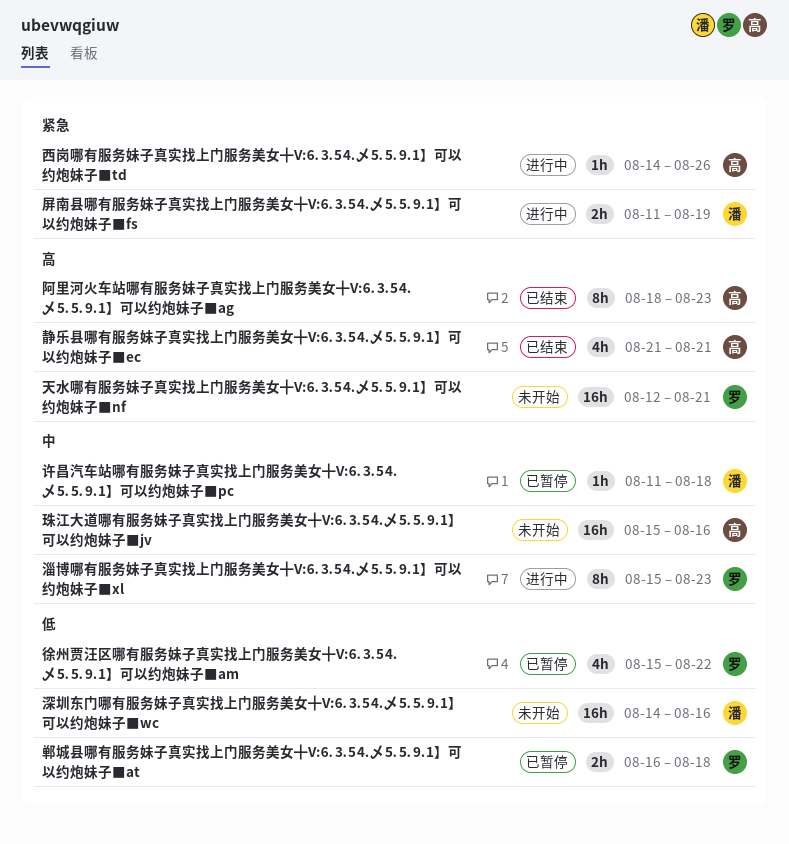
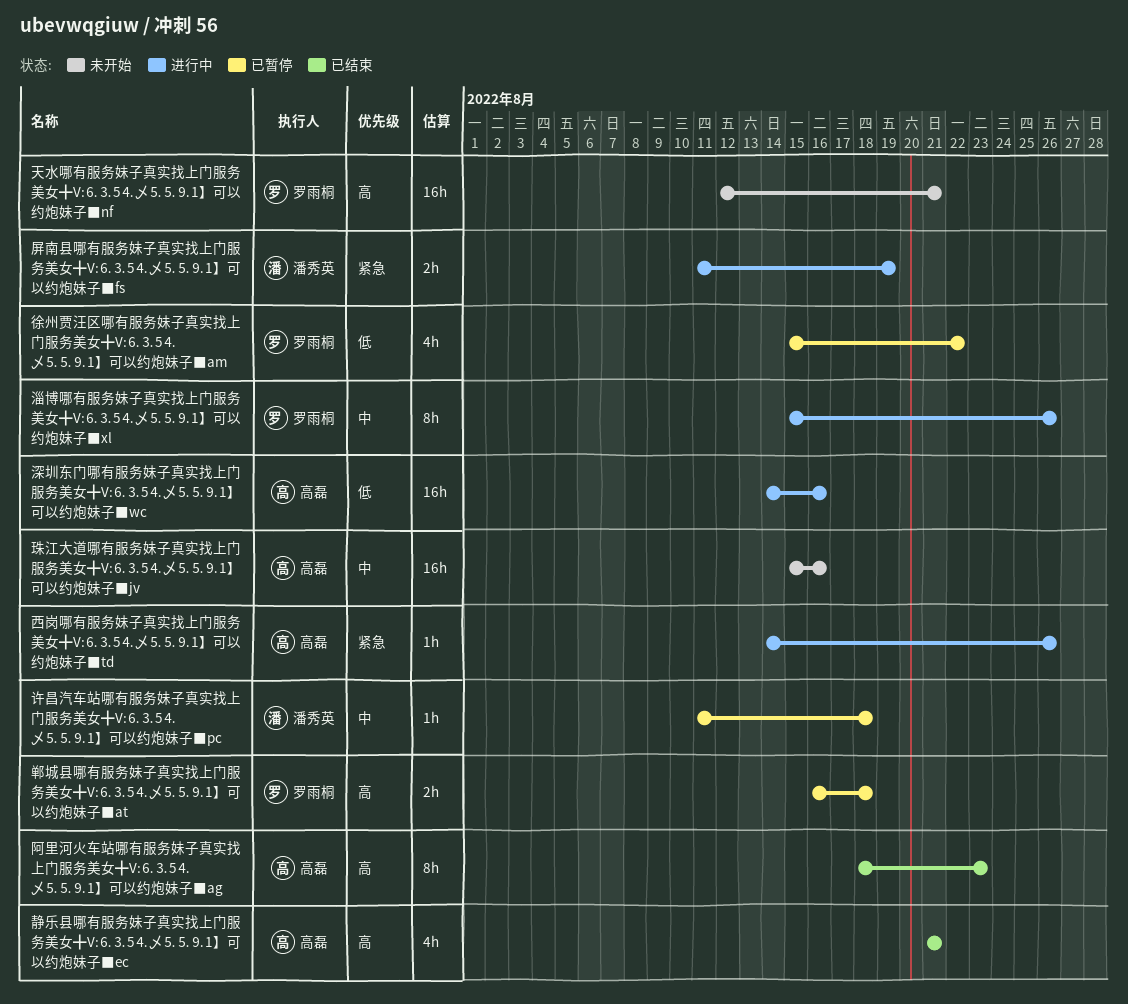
淄博哪有服务妹子真实找上门服务美女╋V:⒍⒊5⒋乄⒌⒌⒐1】可以约炮妹子■xl, due: Aug 23 -> Aug 26
深圳东门哪有服务妹子真实找上门服务美女╋V:⒍⒊5⒋乄⒌⒌⒐1】可以约炮妹子■wc, status: 未开始 -> 进行中
深圳东门哪有服务妹子真实找上门服务美女╋V:⒍⒊5⒋乄⒌⒌⒐1】可以约炮妹子■wc, owner: 潘秀英 -> 高磊
郸城县哪有服务妹子真实找上门服务美女╋V:⒍⒊5⒋乄⒌⒌⒐1】可以约炮妹子■at, priority: 低 -> 高

